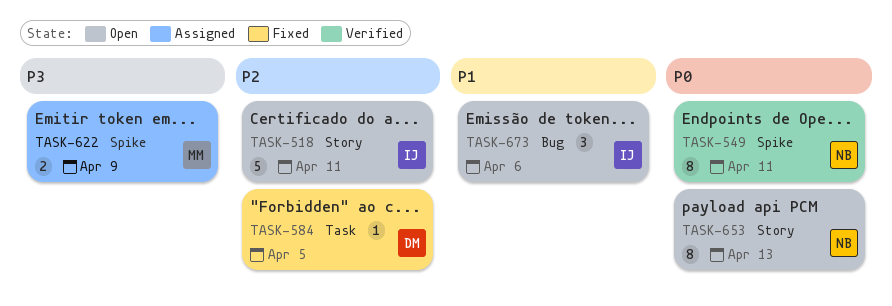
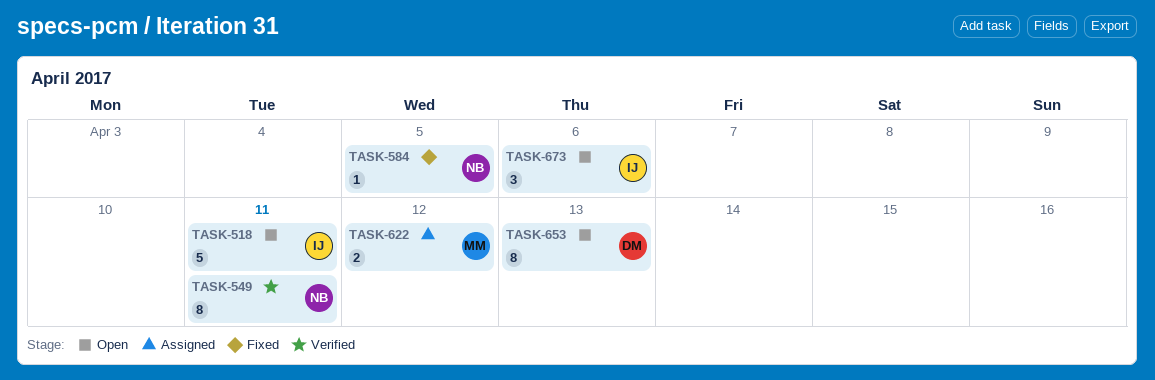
TASK-584, owner: DM -> NB
TASK-622, due: Apr 9 -> Apr 12
TASK-653, owner: NB -> DM

